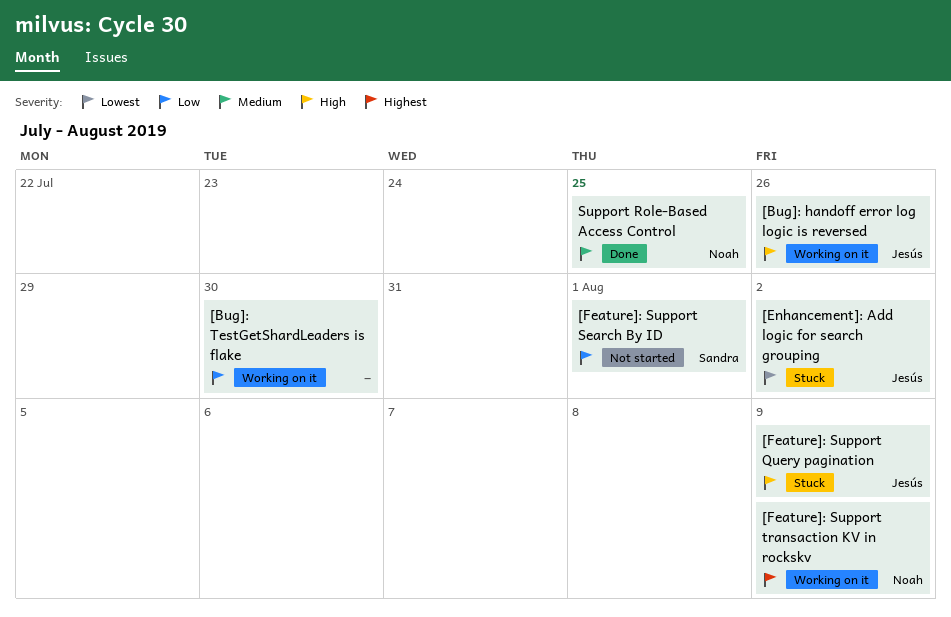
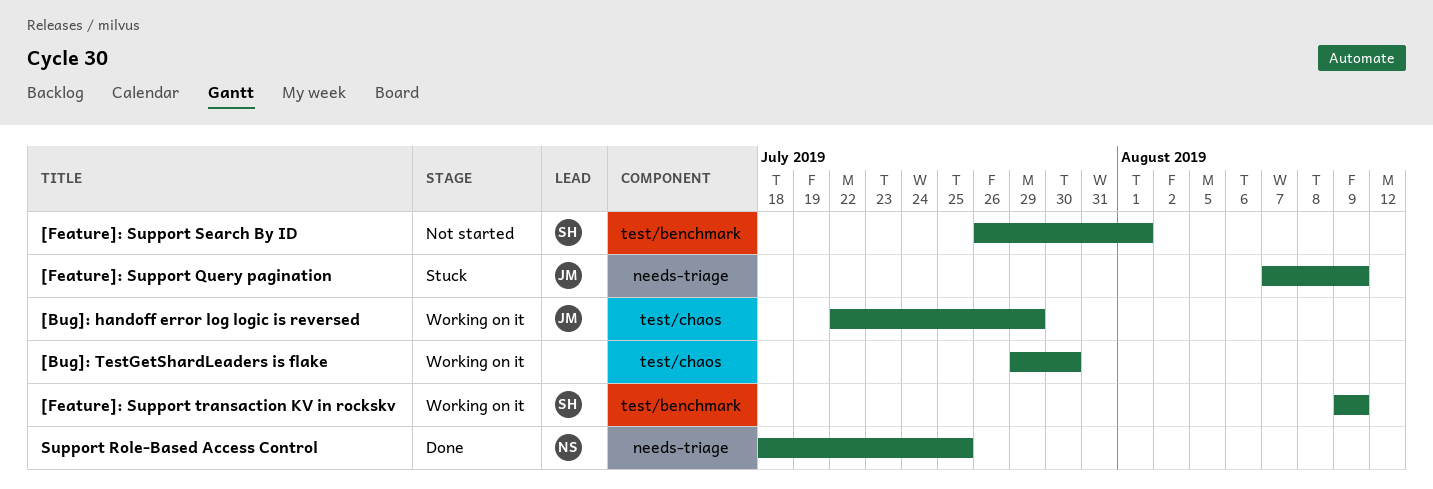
[Bug]: handoff error log logic is reversed, due: Jul 26 -> Jul 29
[Enhancement]: Add logic for search grouping: present -> none
[Feature]: Support transaction KV in rockskv, owner: Noah -> Sandra

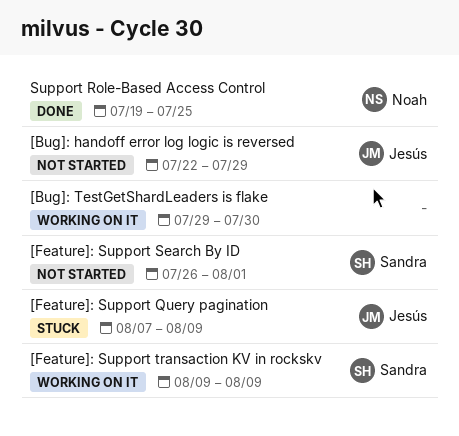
[Bug]: handoff error log logic is reversed, status: Working on it -> Not started
Support Role-Based Access Control, start: Jul 18 -> Jul 19

